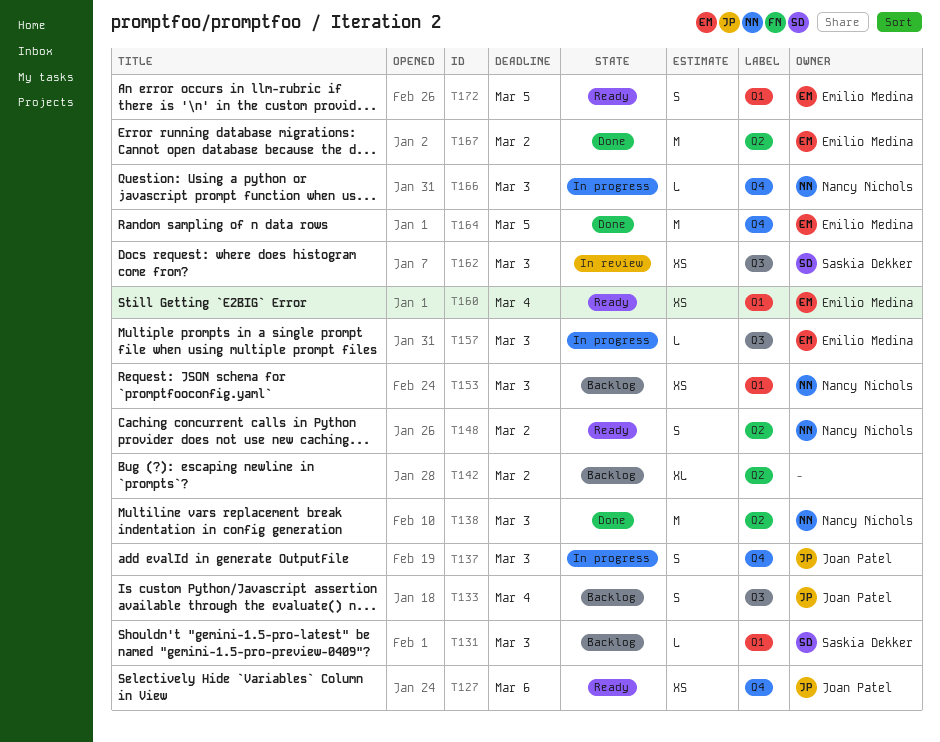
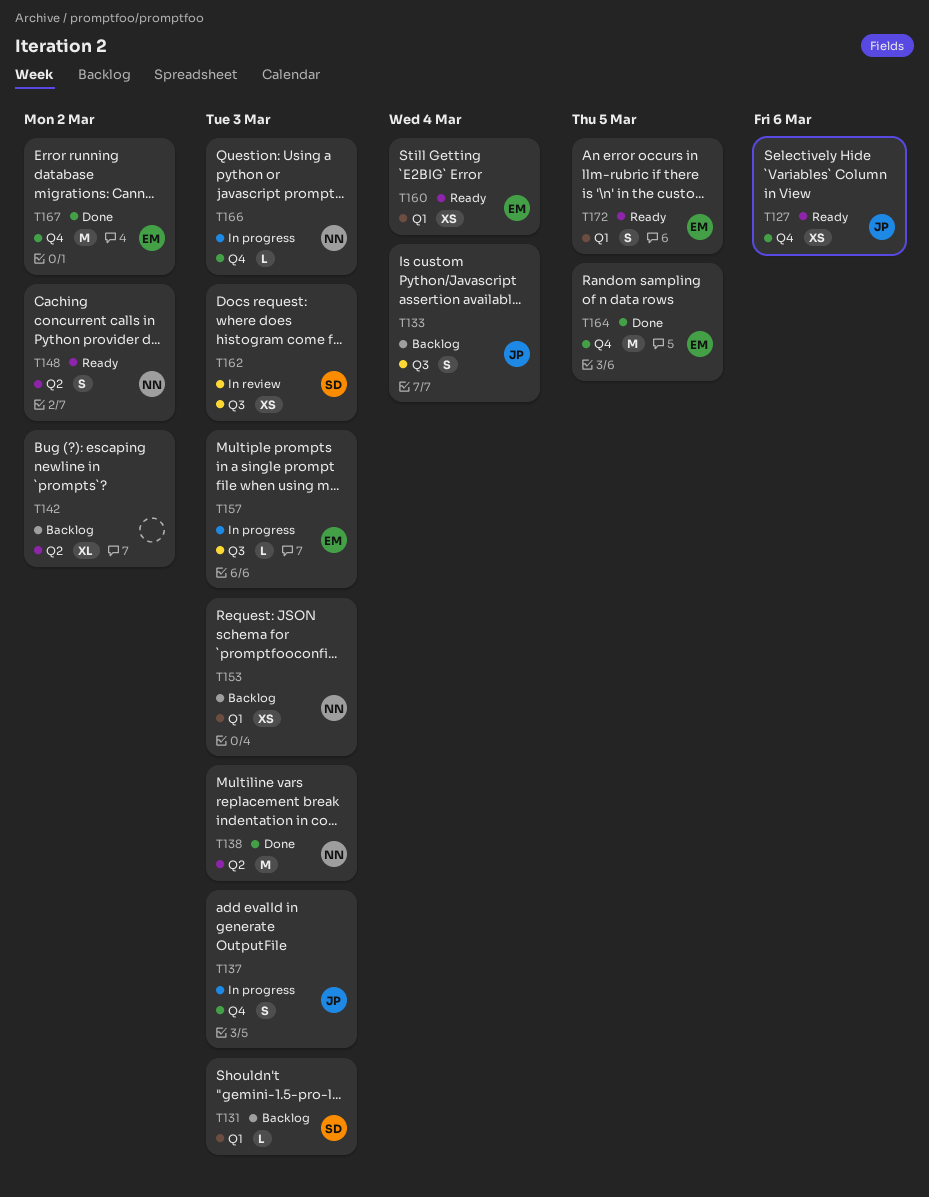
T167, label: Q2 -> Q4

